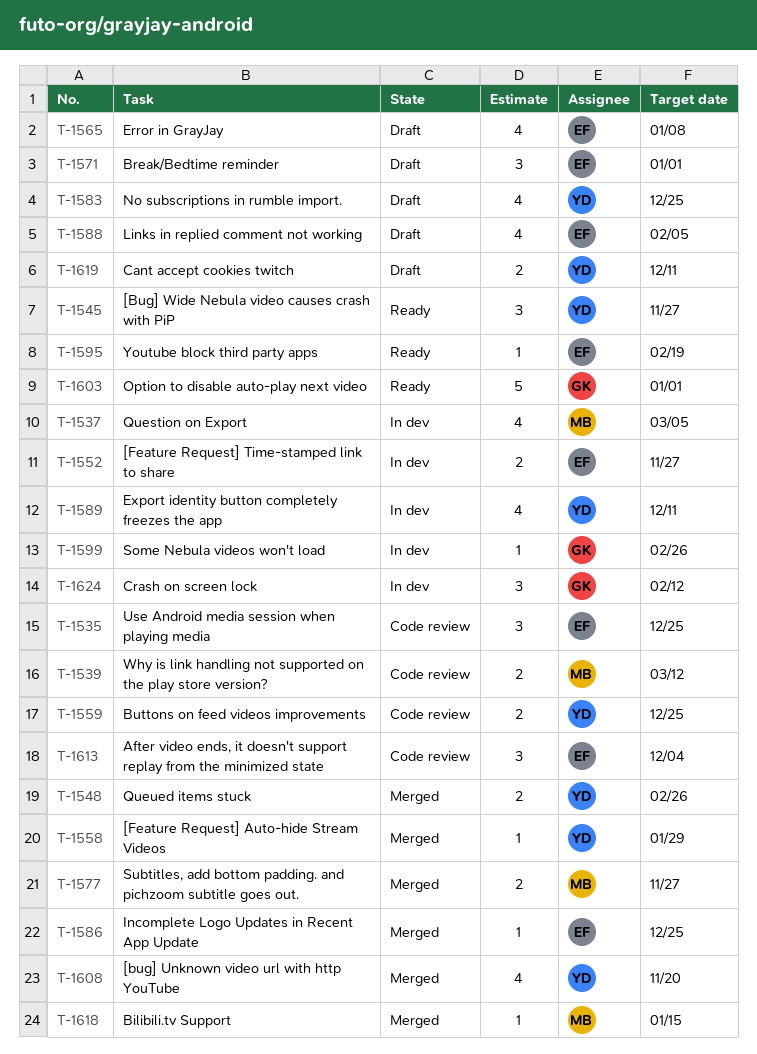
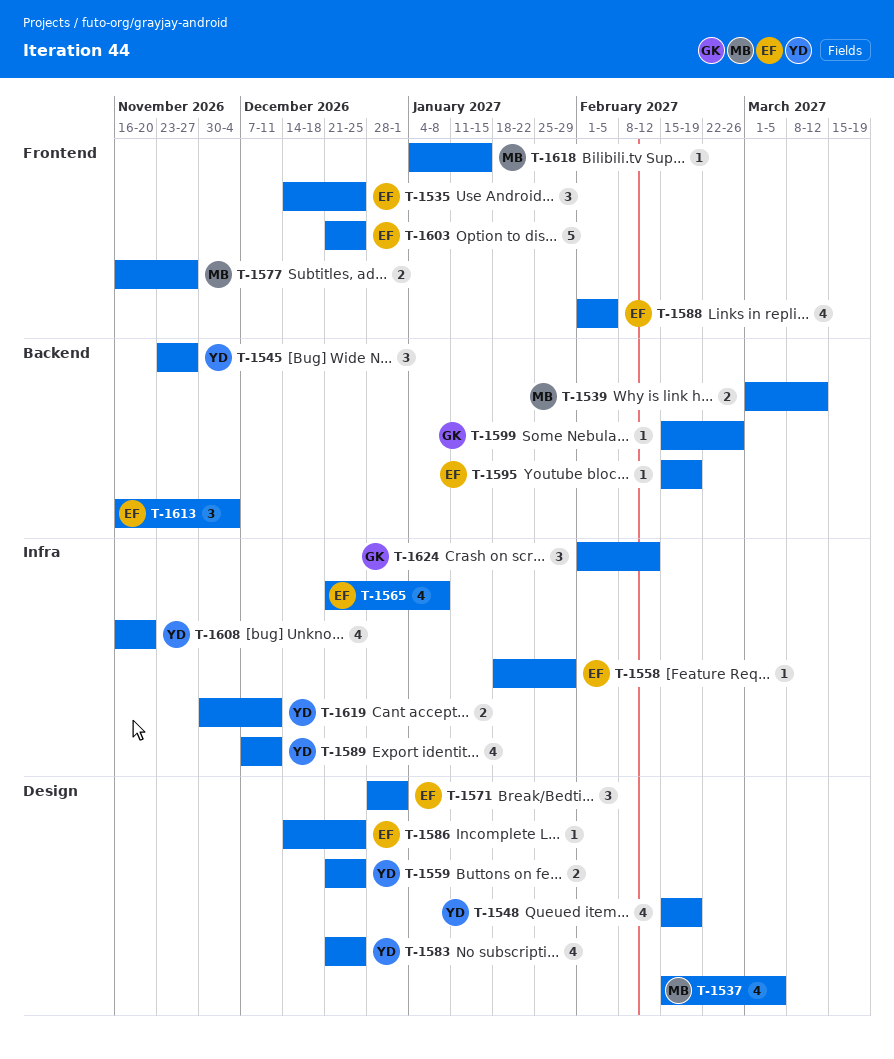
T-1548, estimate: 2 -> 4
T-1548, due: Feb 26 -> Feb 19
T-1552: present -> none
T-1558, owner: YD -> EF
T-1603, owner: GK -> EF
T-1603, due: Jan 1 -> Dec 25

